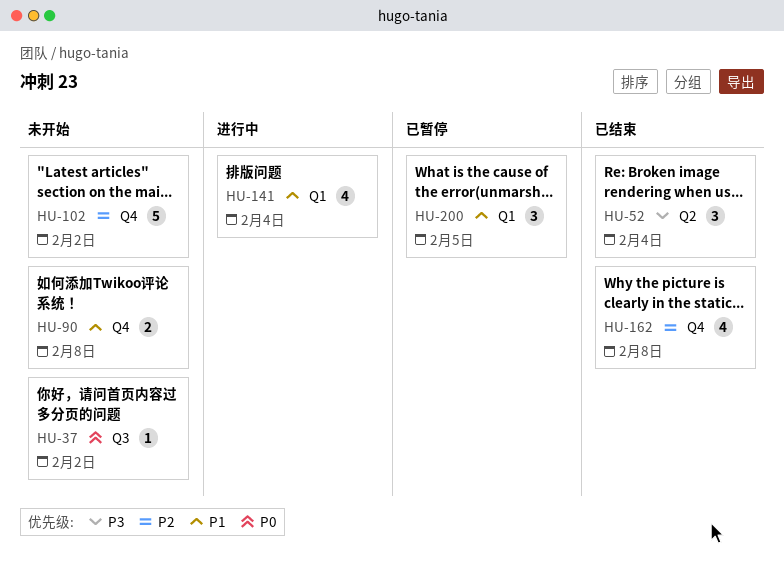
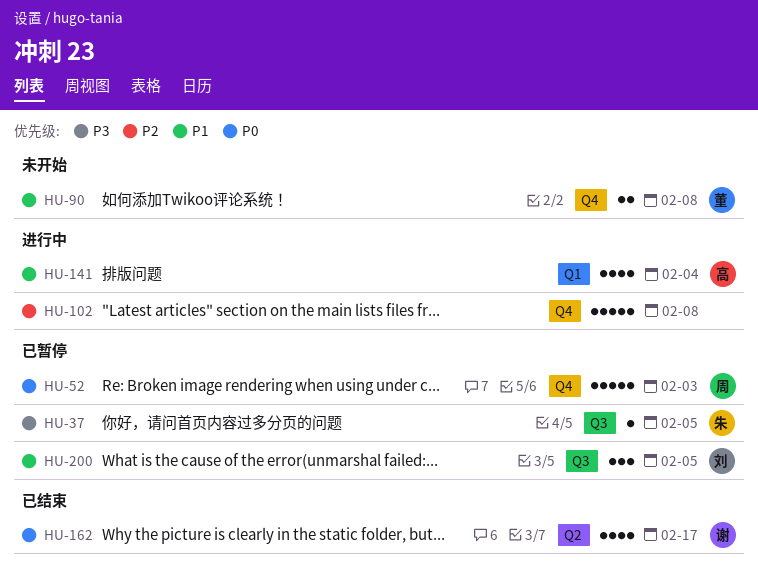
HU-37, status: 未开始 -> 已暂停
HU-37, priority: P0 -> P3
HU-37, due: Feb 2 -> Feb 5
HU-52, status: 已结束 -> 已暂停
HU-52, priority: P3 -> P0
HU-52, label: Q2 -> Q4
HU-52, estimate: 3 -> 5
HU-52, due: Feb 4 -> Feb 3
HU-102, status: 未开始 -> 进行中
HU-102, due: Feb 2 -> Feb 8
HU-162, priority: P2 -> P0
HU-162, label: Q4 -> Q2
HU-162, due: Feb 8 -> Feb 17
HU-200, label: Q1 -> Q3

